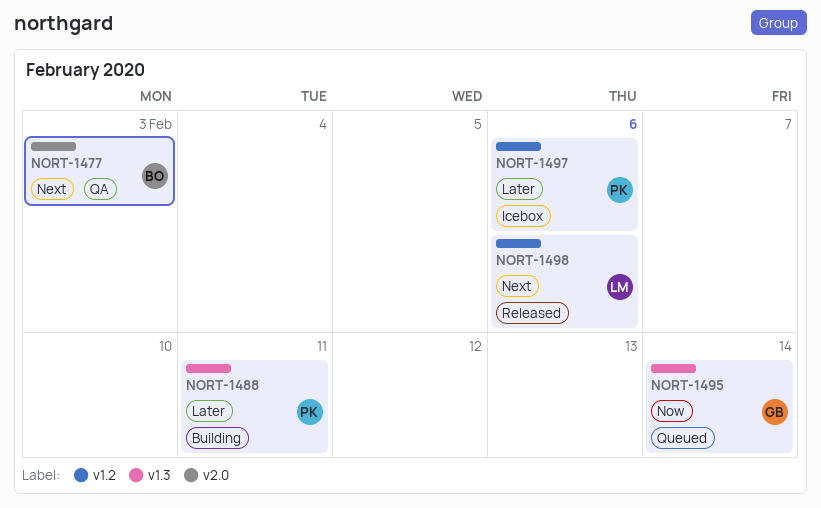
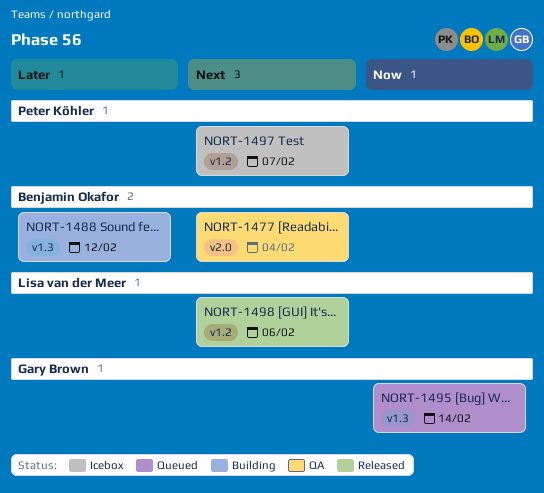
NORT-1477, due: Feb 3 -> Feb 4
NORT-1488, owner: Peter Köhler -> Benjamin Okafor
NORT-1488, due: Feb 11 -> Feb 12
NORT-1497, priority: Later -> Next
NORT-1497, due: Feb 6 -> Feb 7

